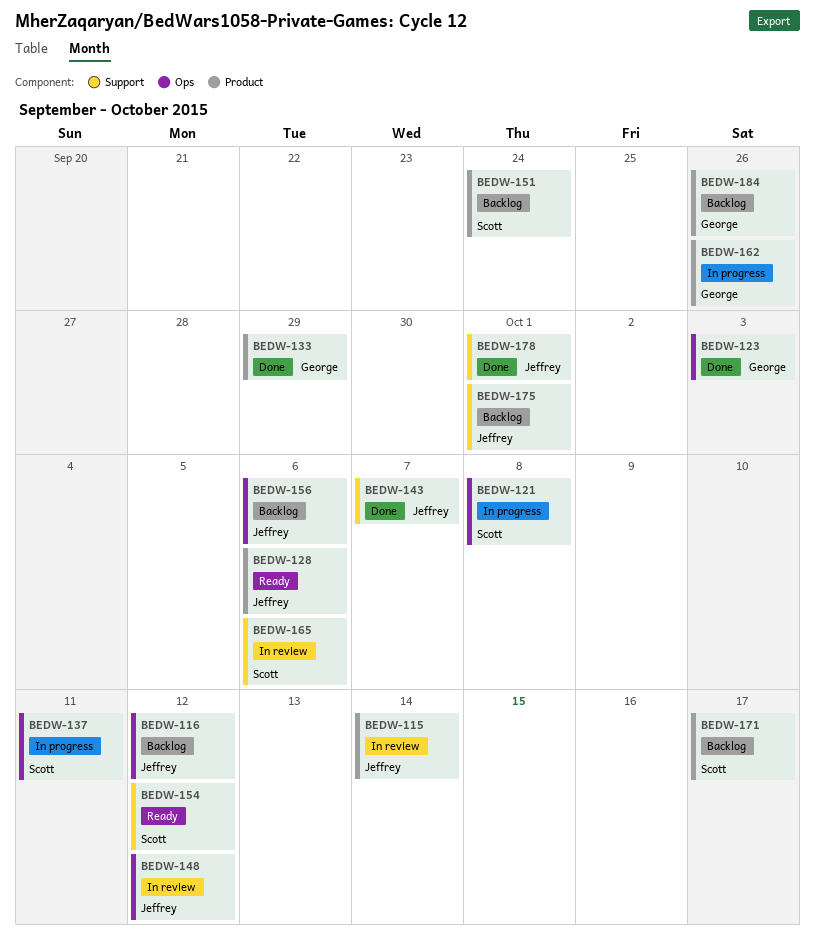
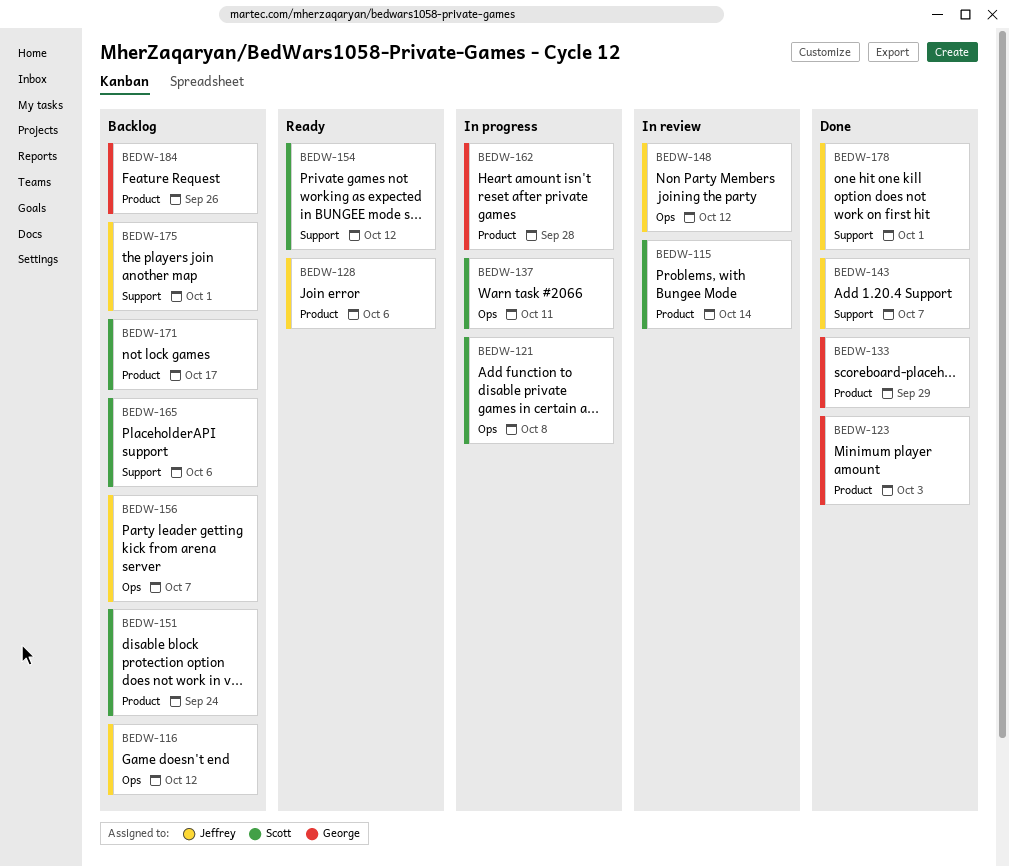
BEDW-115, owner: Jeffrey -> Scott
BEDW-123, label: Ops -> Product
BEDW-156, due: Oct 6 -> Oct 7
BEDW-162, due: Sep 26 -> Sep 28
BEDW-165, status: In review -> Backlog

